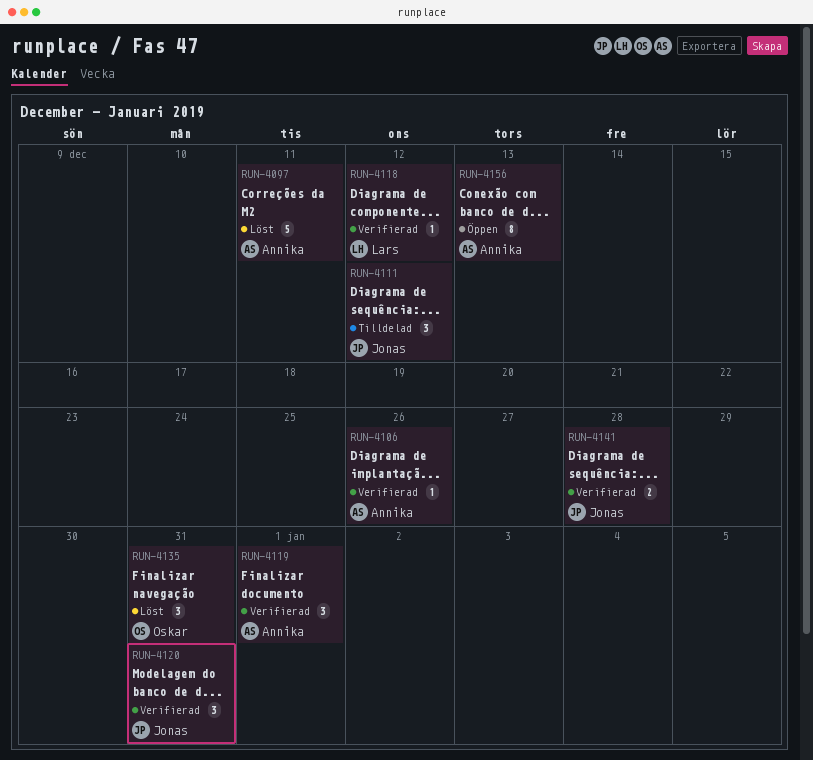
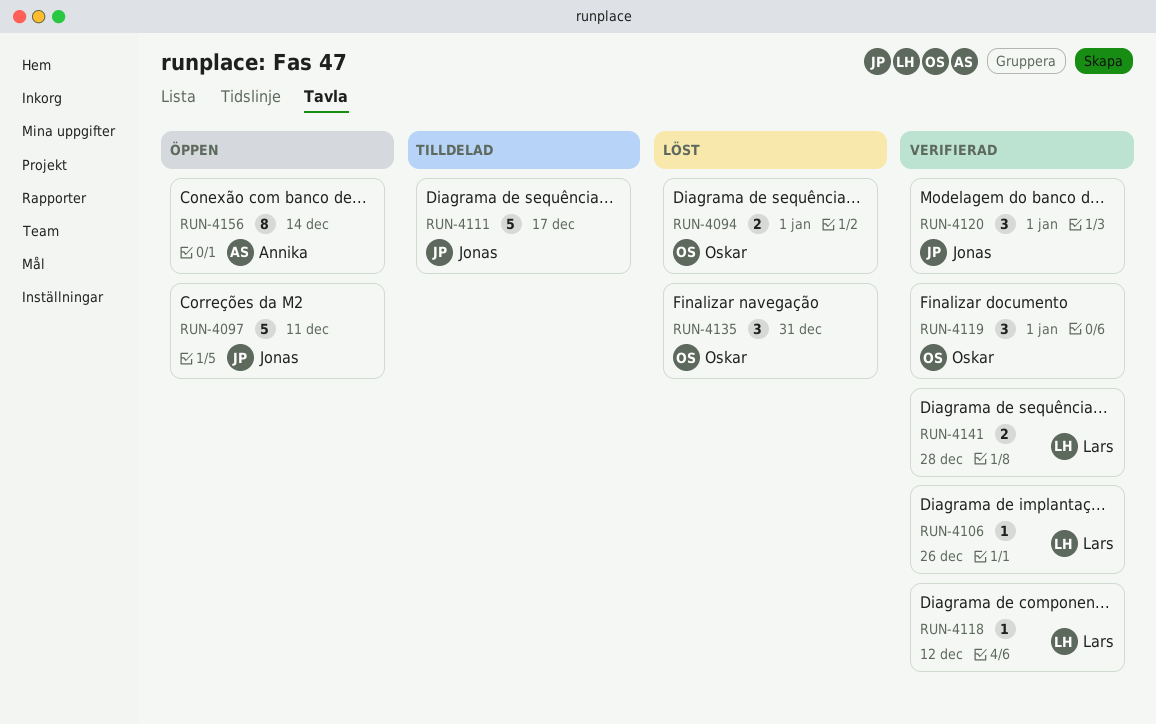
RUN-4094: none -> present
RUN-4097, status: Löst -> Öppen
RUN-4097, owner: Annika -> Jonas
RUN-4106, owner: Annika -> Lars
RUN-4111, estimate: 3 -> 5
RUN-4111, due: Dec 12 -> Dec 17
RUN-4119, owner: Annika -> Oskar
RUN-4120, due: Dec 31 -> Jan 1
RUN-4141, owner: Jonas -> Lars
RUN-4156, due: Dec 13 -> Dec 14

